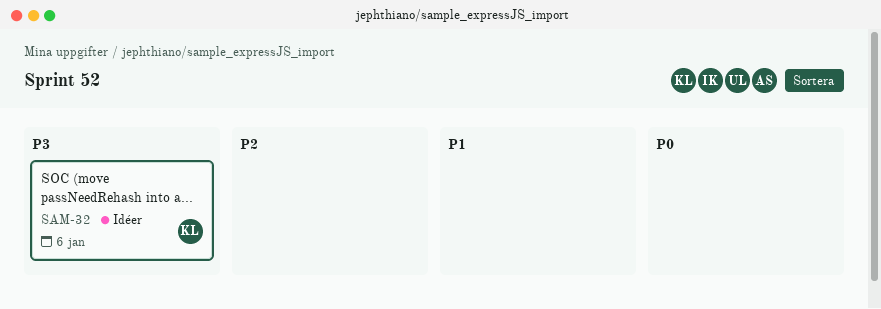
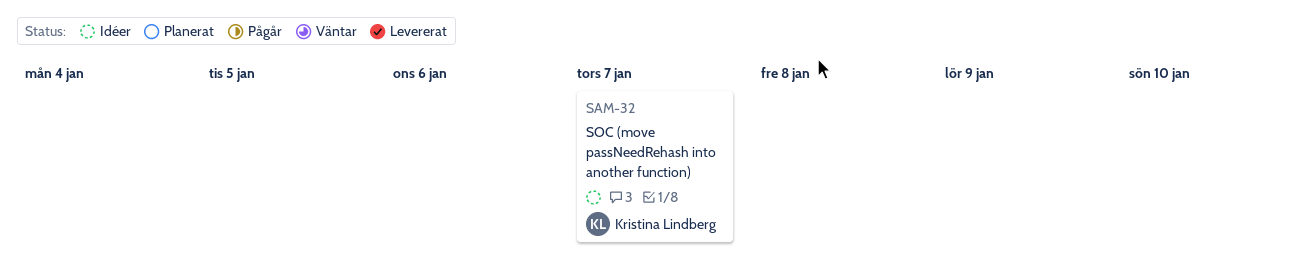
SAM-32, due: Jan 6 -> Jan 7

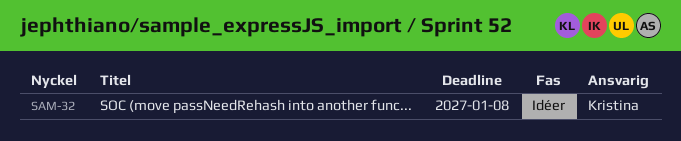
SAM-32, due: Jan 7 -> Jan 8

